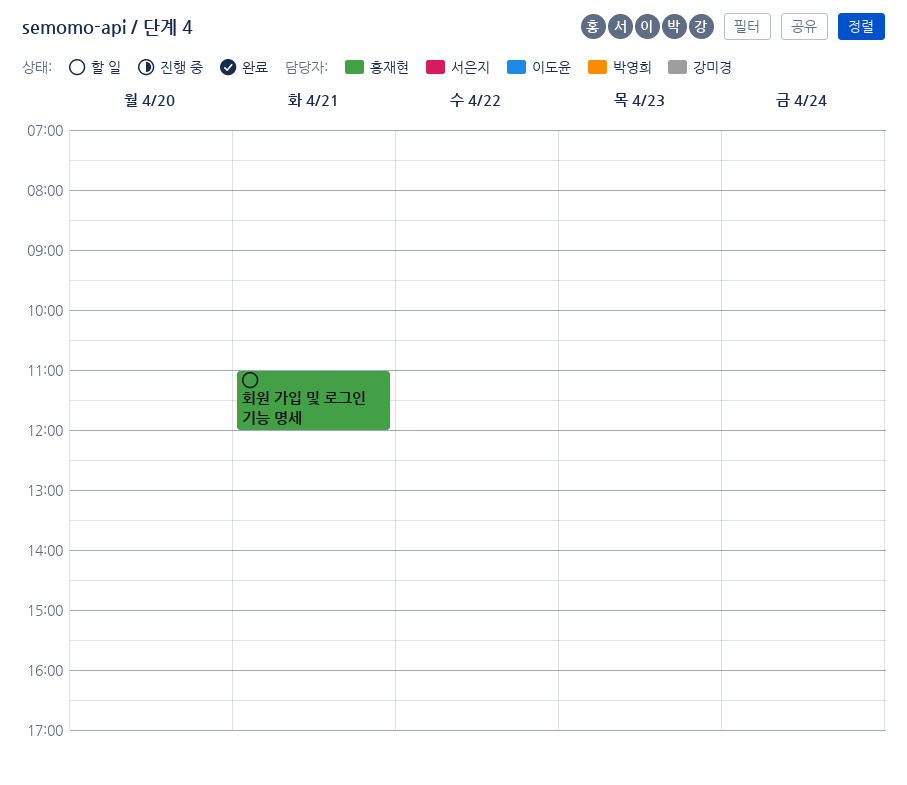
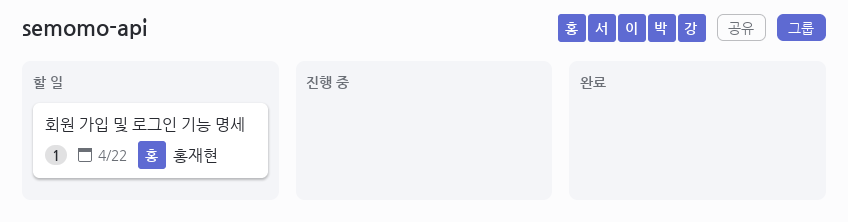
회원 가입 및 로그인 기능 명세, day: Apr 21 -> Apr 22

